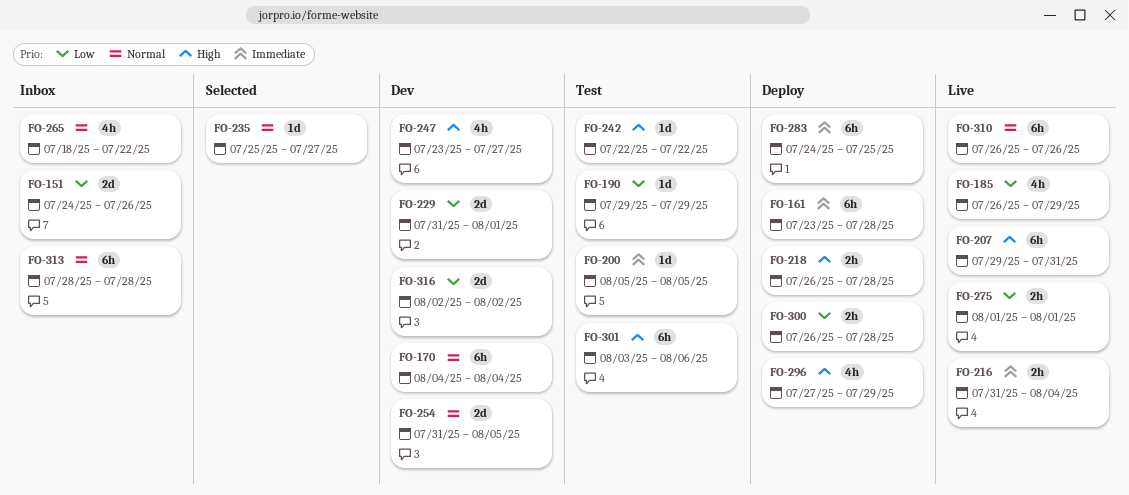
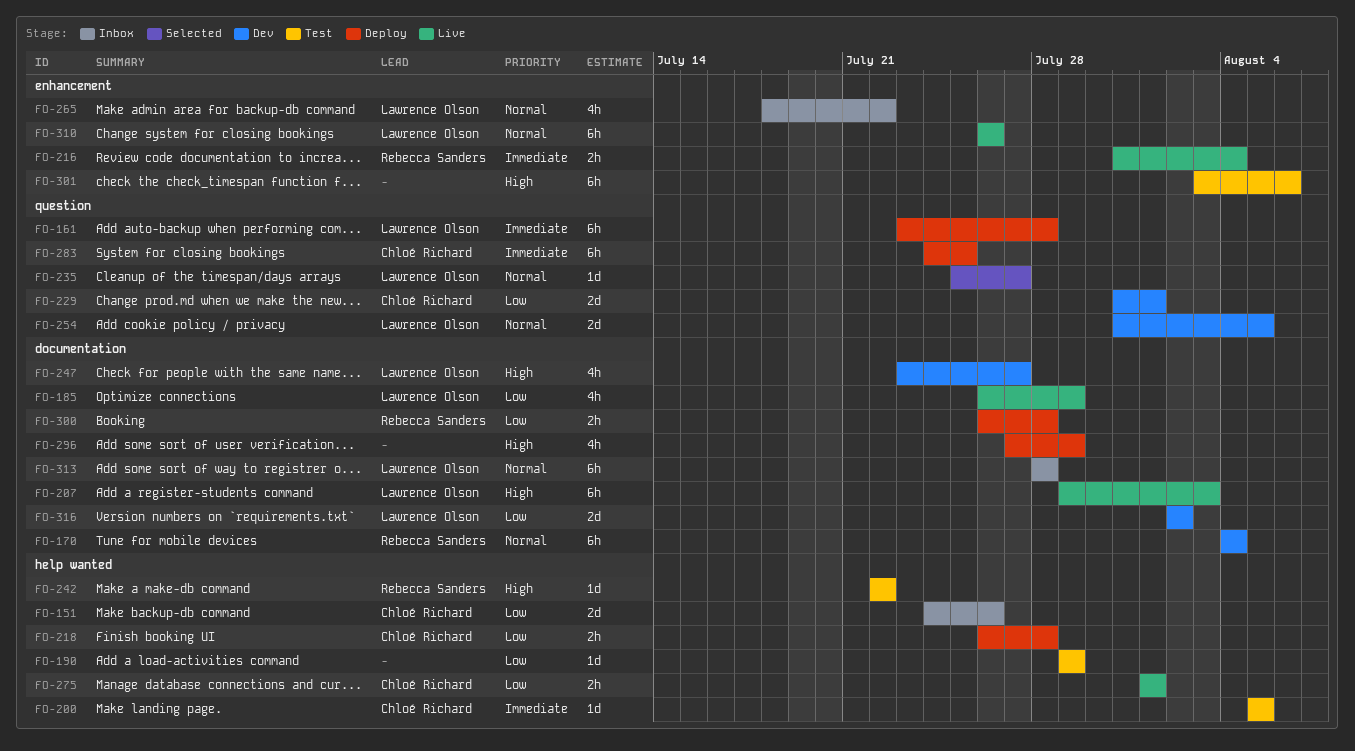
FO-207, due: Jul 31 -> Aug 3
FO-218, priority: High -> Low

